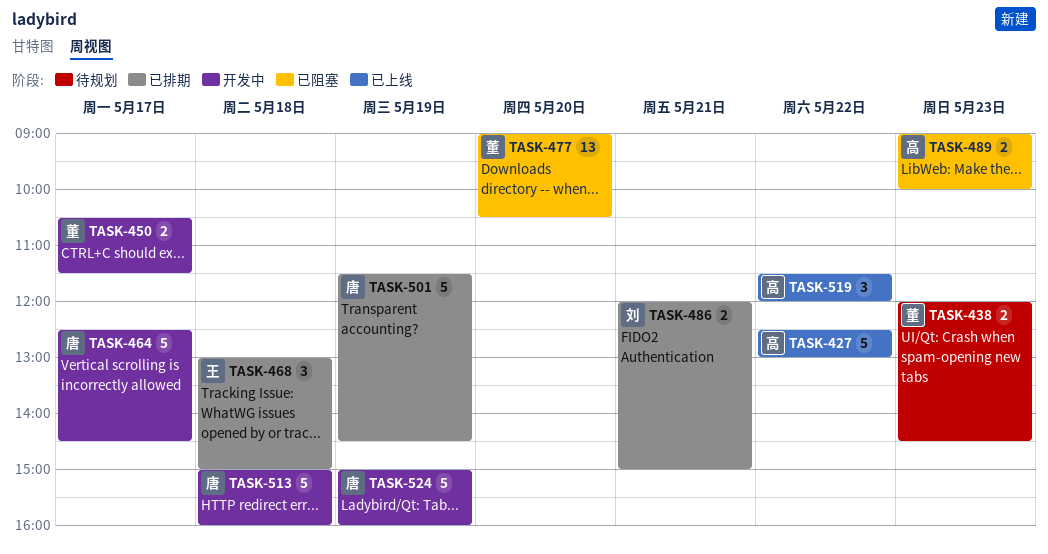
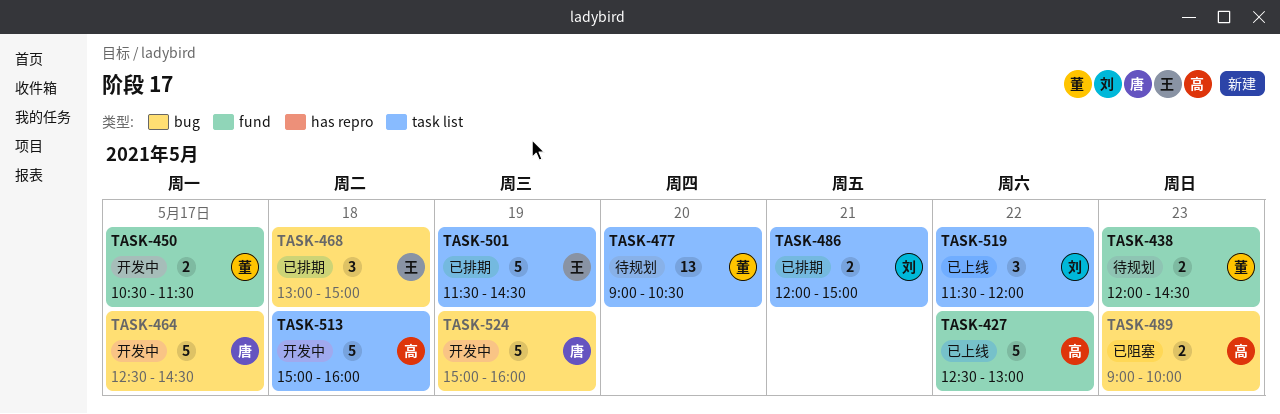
TASK-477, status: 已阻塞 -> 待规划
TASK-501, owner: 唐 -> 王
TASK-513, owner: 唐 -> 高
TASK-519, owner: 高 -> 刘

